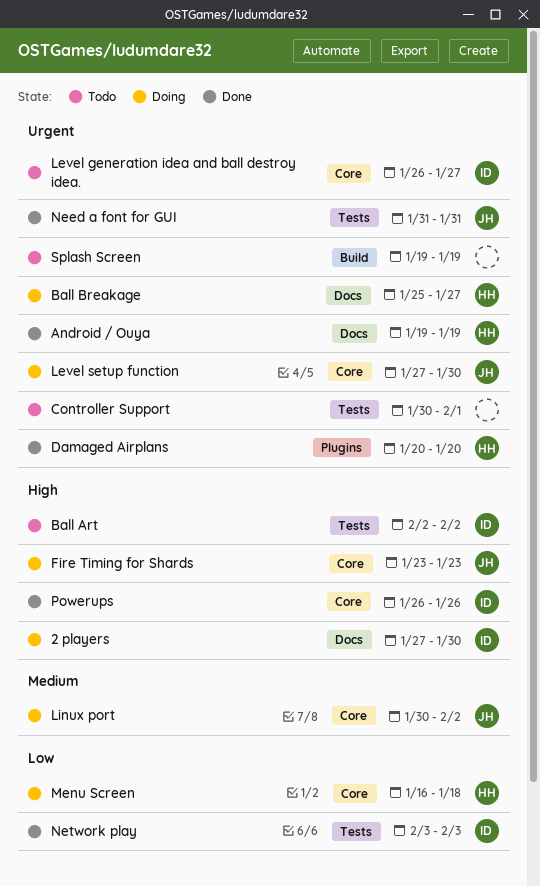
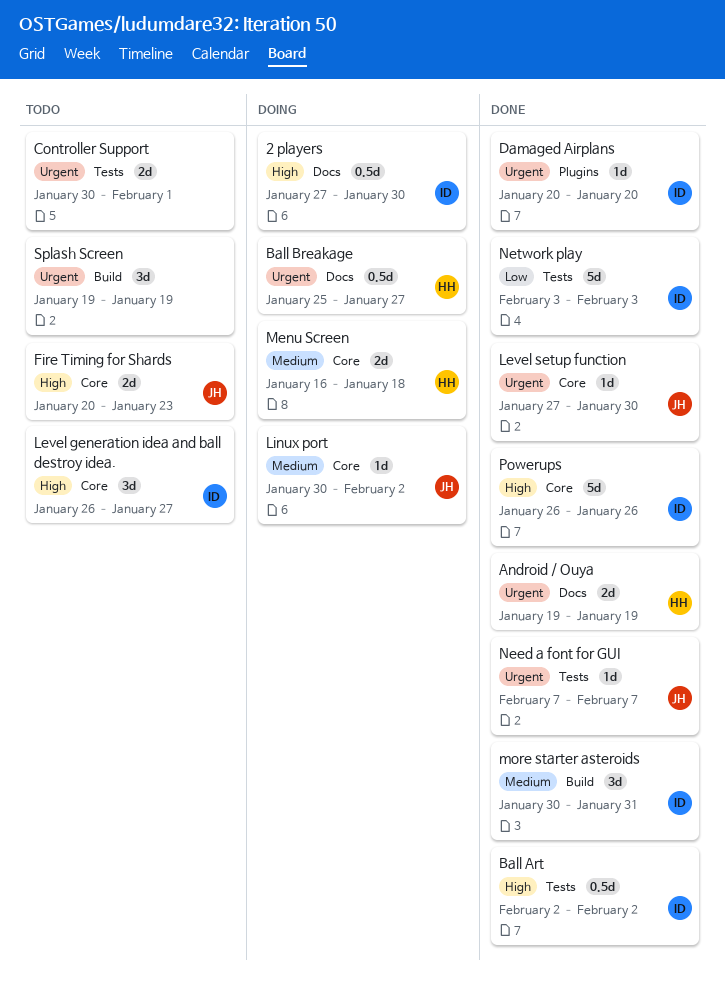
Ball Art, status: Todo -> Done
Damaged Airplans, owner: HH -> ID
Fire Timing for Shards, status: Doing -> Todo
Fire Timing for Shards, start: Jan 23 -> Jan 20
Level generation idea and ball destroy idea., priority: Urgent -> High
Level setup function, status: Doing -> Done
Menu Screen, priority: Low -> Medium
more starter asteroids: none -> present
Need a font for GUI, start: Jan 31 -> Feb 7
Need a font for GUI, due: Jan 31 -> Feb 7

